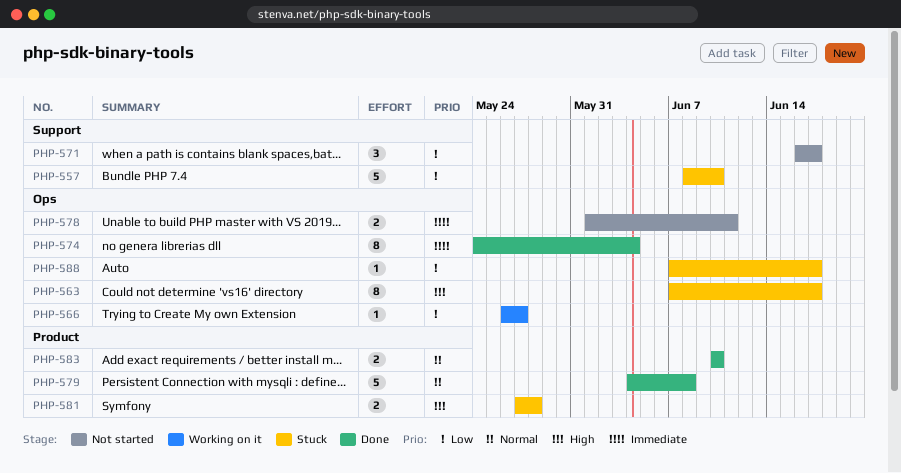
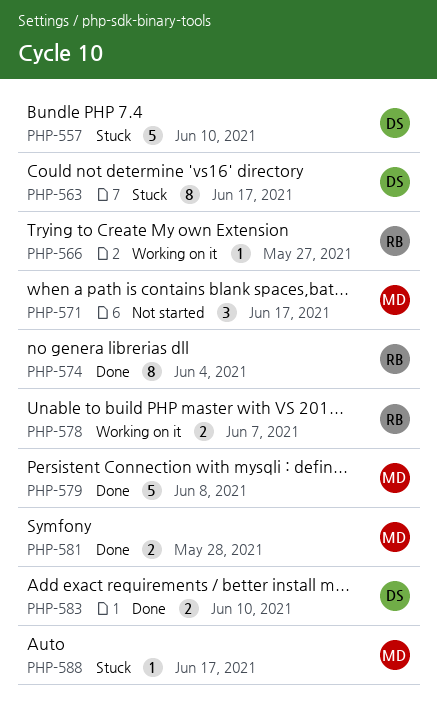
PHP-578, status: Not started -> Working on it
PHP-578, due: Jun 11 -> Jun 7
PHP-581, status: Stuck -> Done

